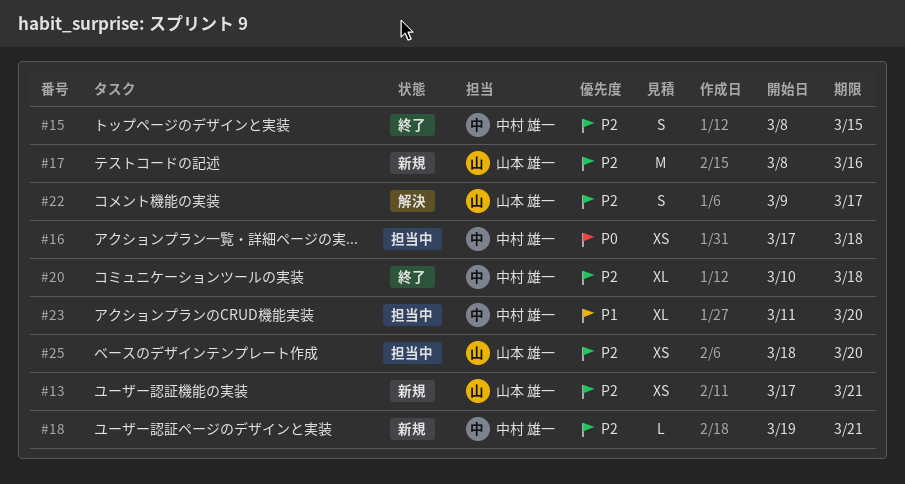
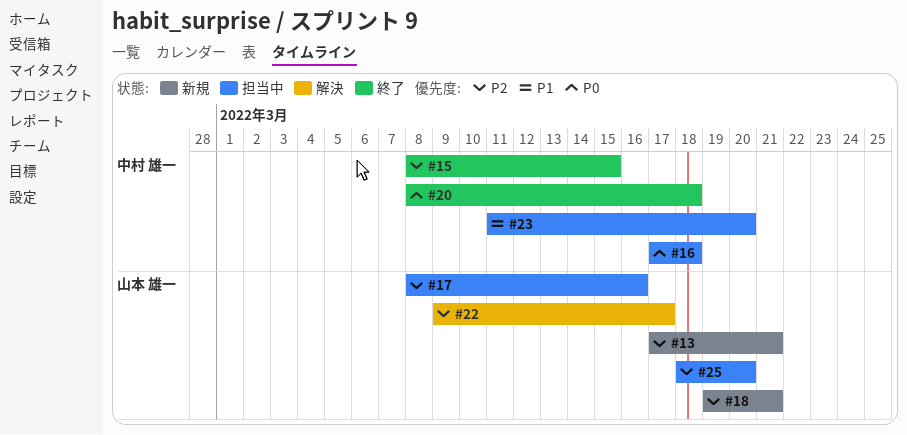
#17, status: 新規 -> 担当中
#18, owner: 中村 雄一 -> 山本 雄一
#20, priority: P2 -> P0
#20, start: Mar 10 -> Mar 8

